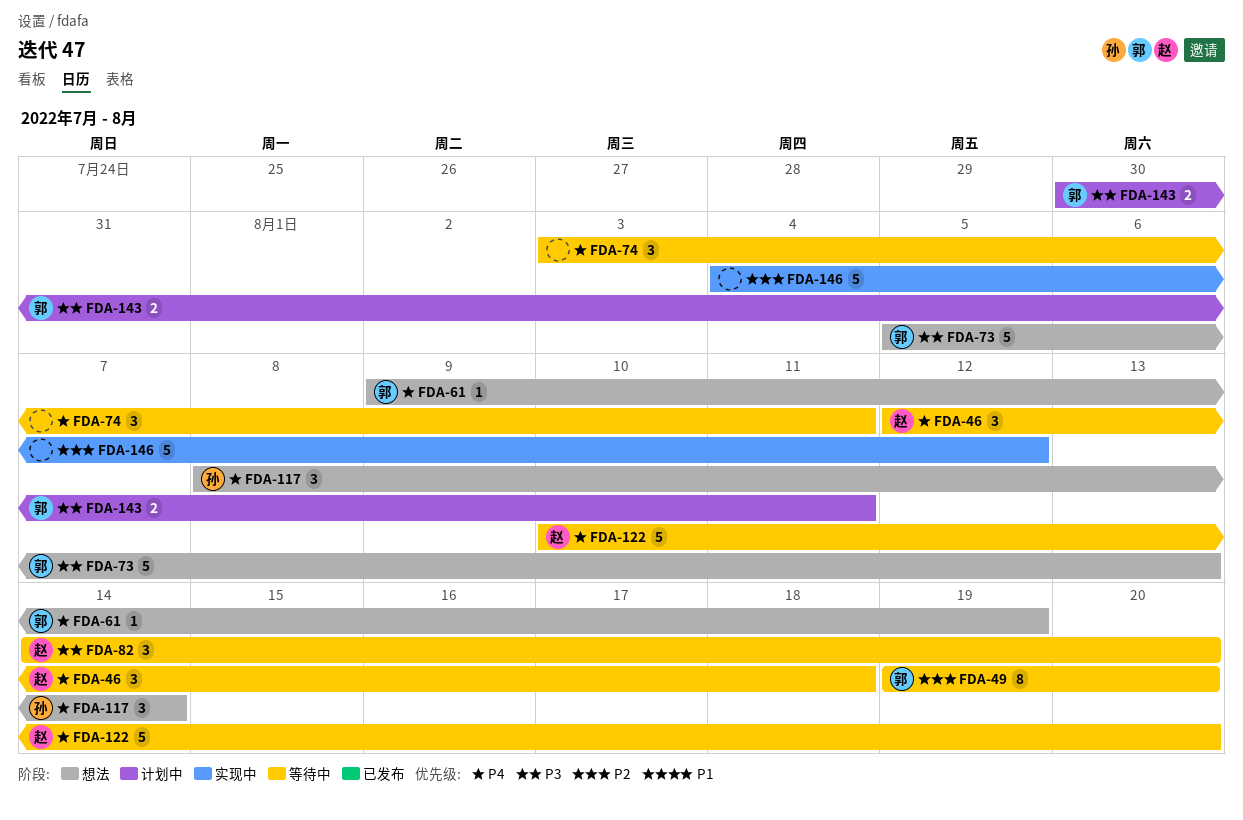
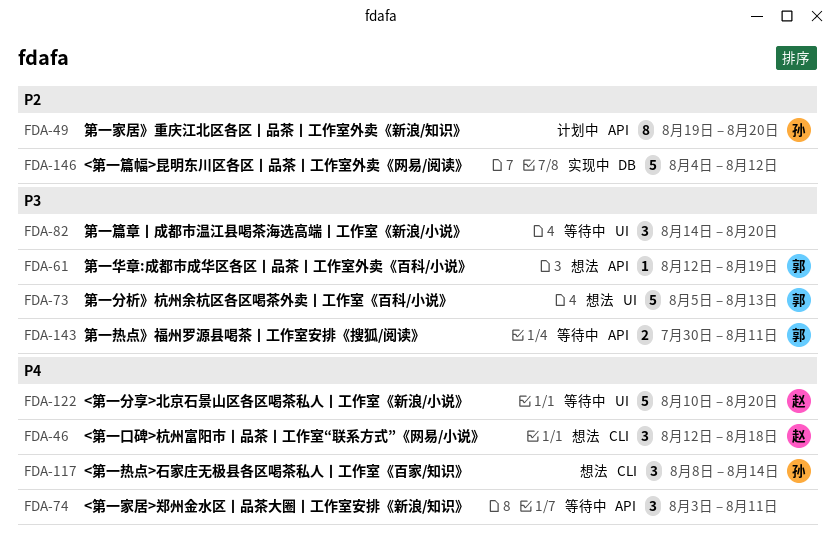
FDA-46, status: 等待中 -> 想法
FDA-49, status: 等待中 -> 计划中
FDA-49, owner: 郭 -> 孙
FDA-61, priority: P4 -> P3
FDA-61, start: Aug 9 -> Aug 12
FDA-82, owner: 赵 -> none
FDA-143, status: 计划中 -> 等待中

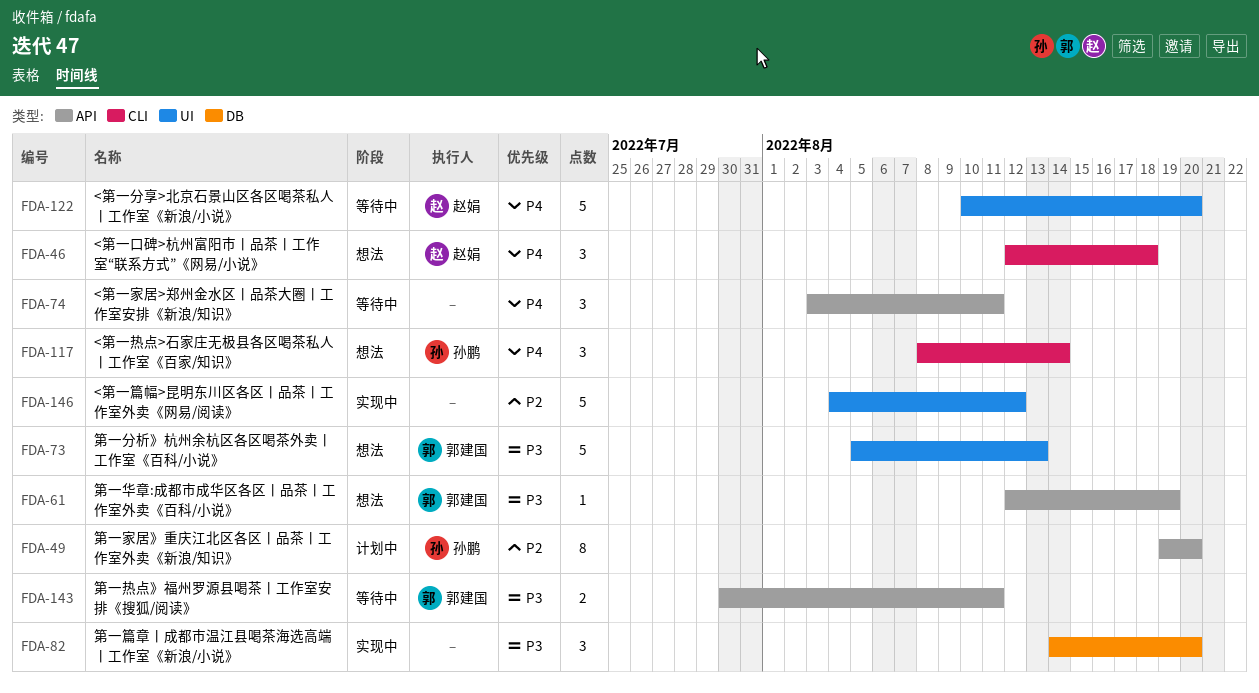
FDA-82, status: 等待中 -> 实现中
FDA-82, label: UI -> DB
FDA-146, label: DB -> UI

